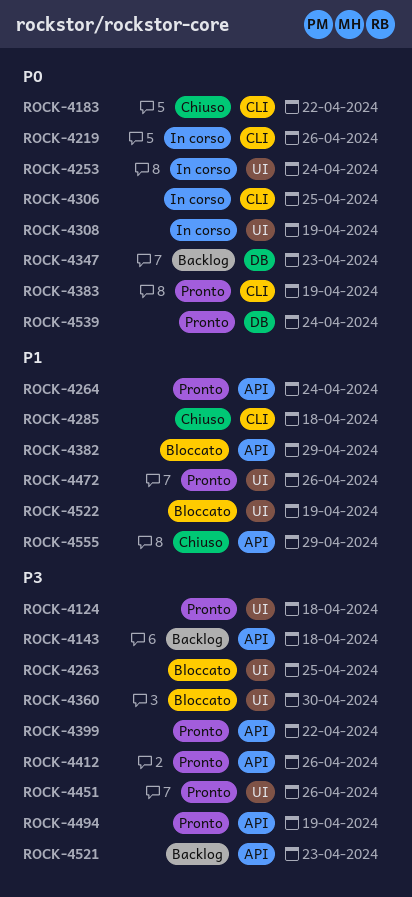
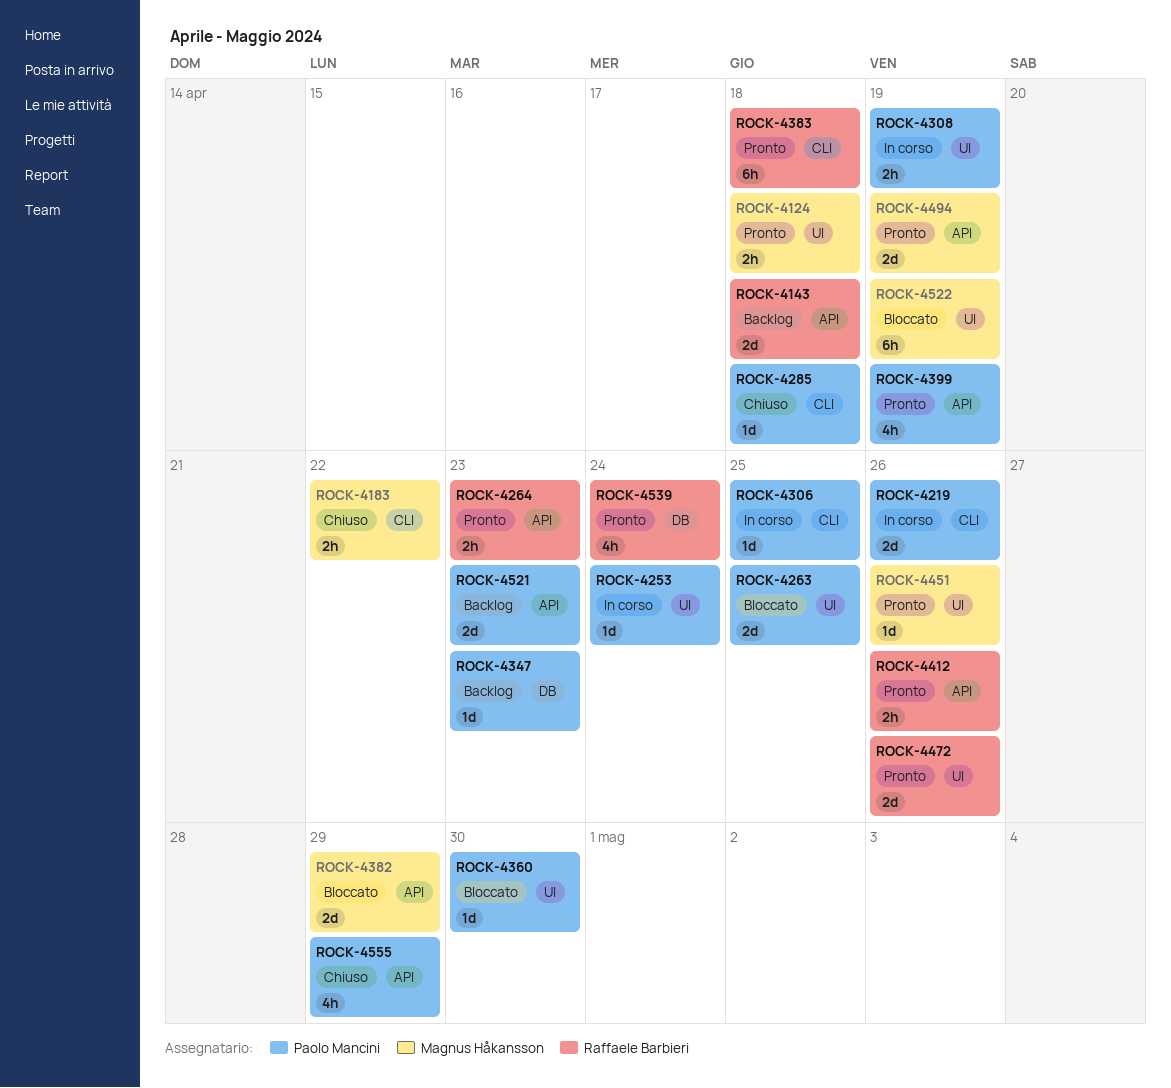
ROCK-4264, due: Apr 24 -> Apr 23
ROCK-4383, due: Apr 19 -> Apr 18
ROCK-4399, due: Apr 22 -> Apr 19

